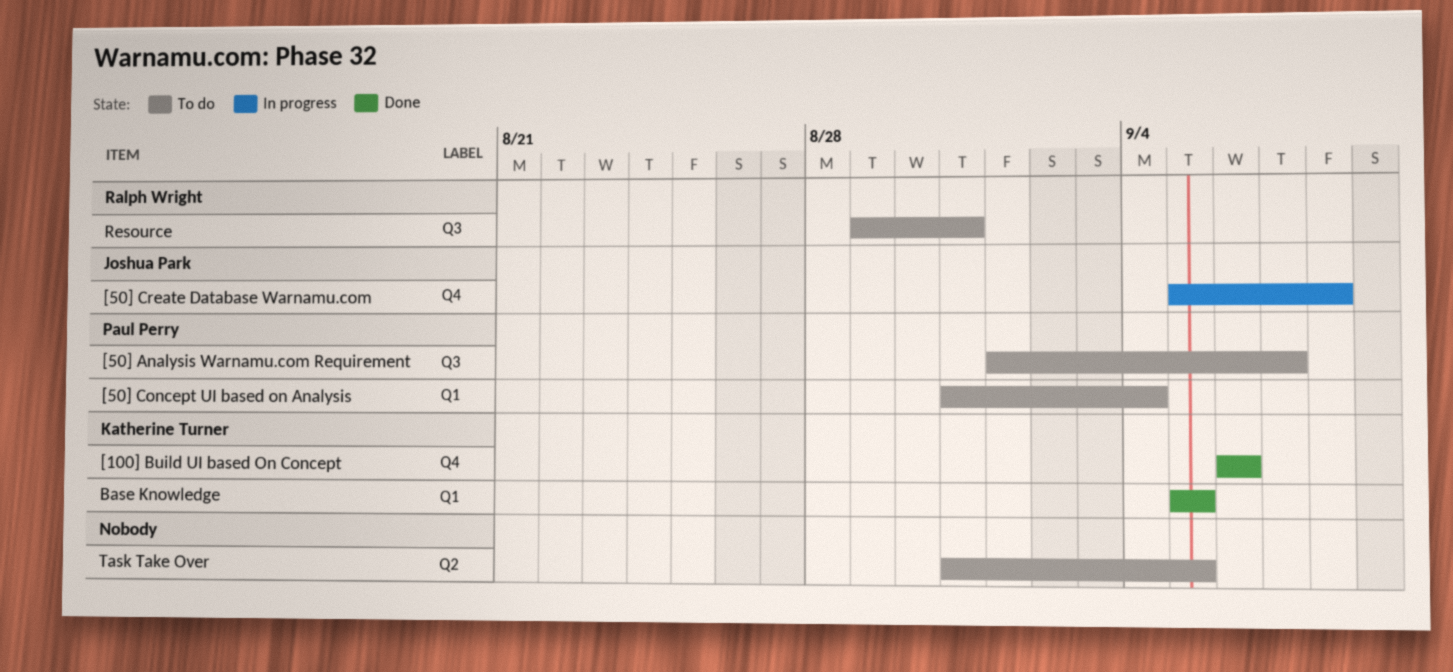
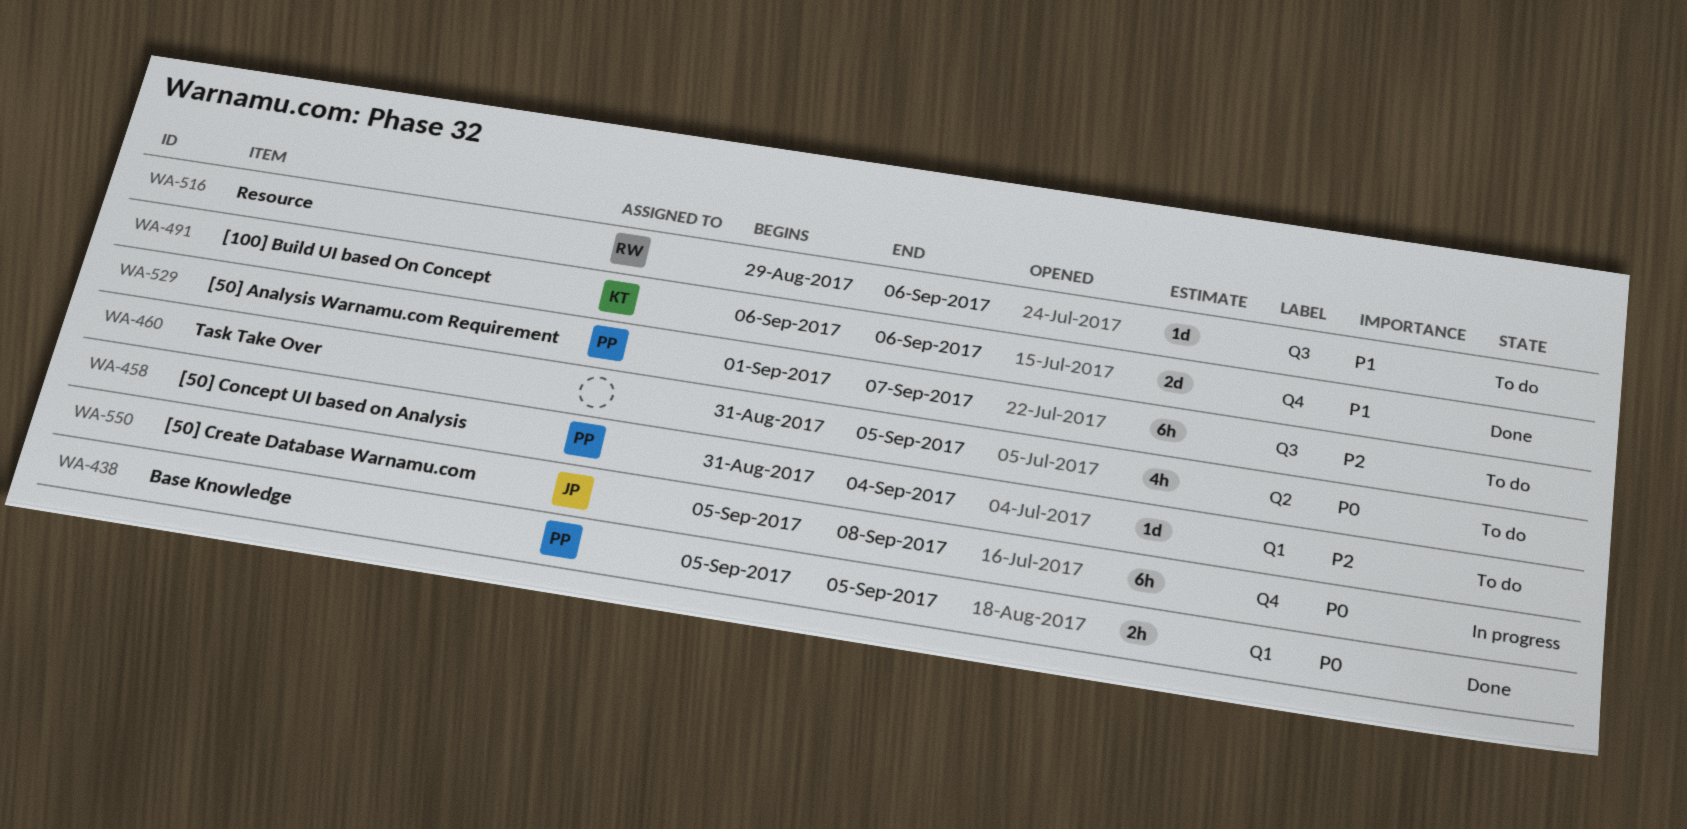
Base Knowledge, owner: Katherine Turner -> Paul Perry
Resource, due: Aug 31 -> Sep 6

